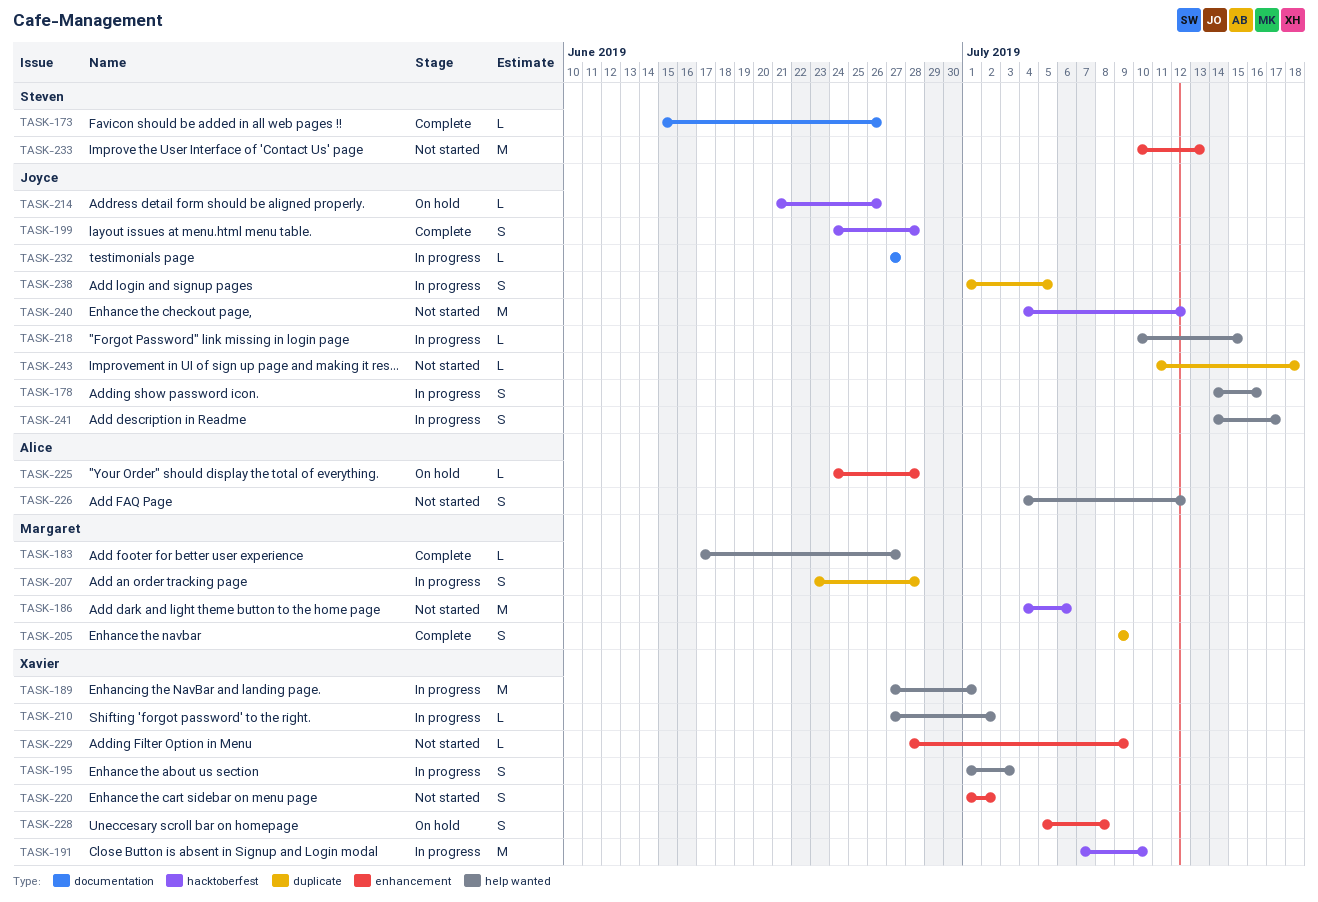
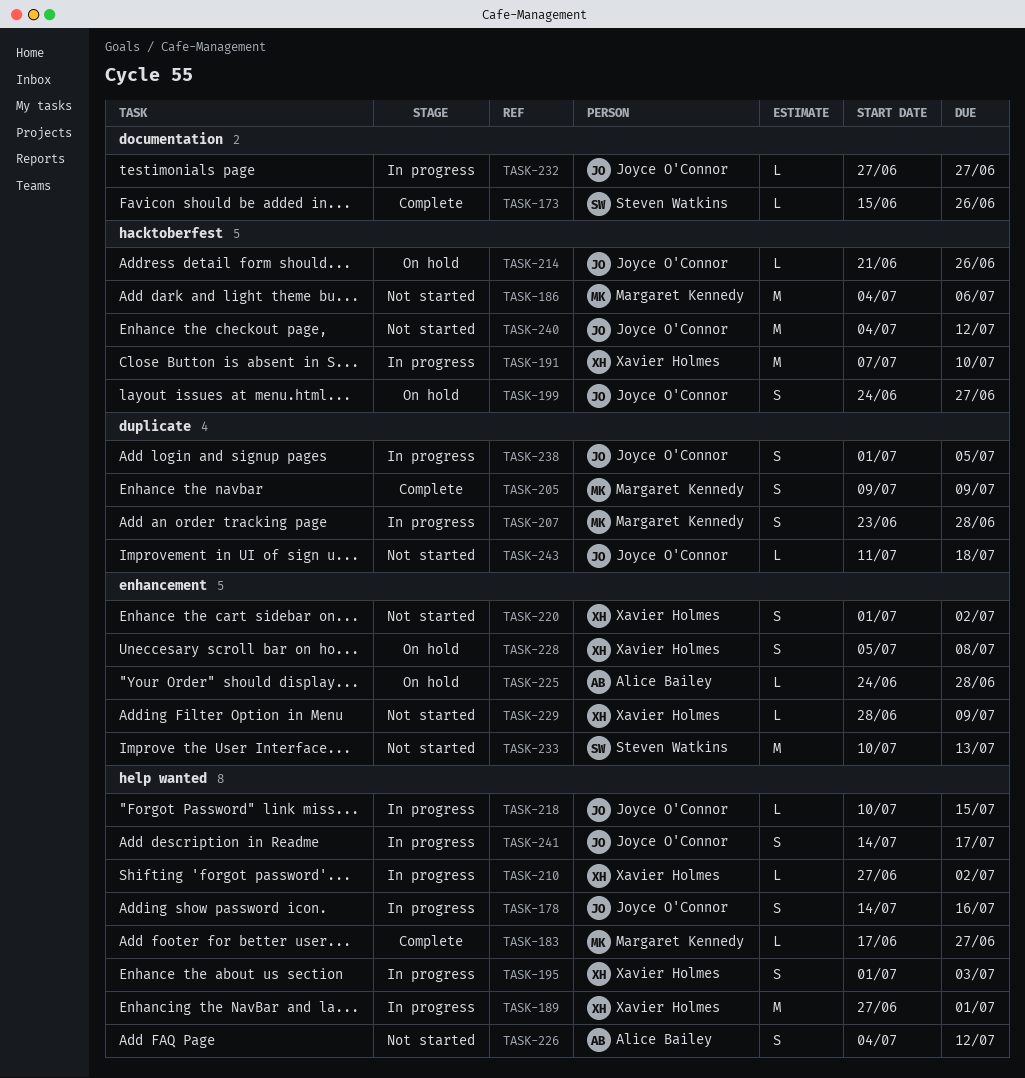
TASK-199, status: Complete -> On hold
TASK-199, due: Jun 28 -> Jun 27

